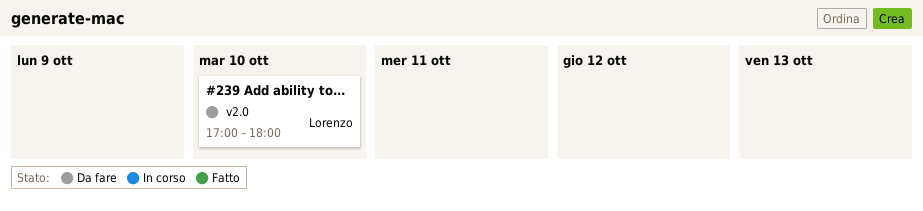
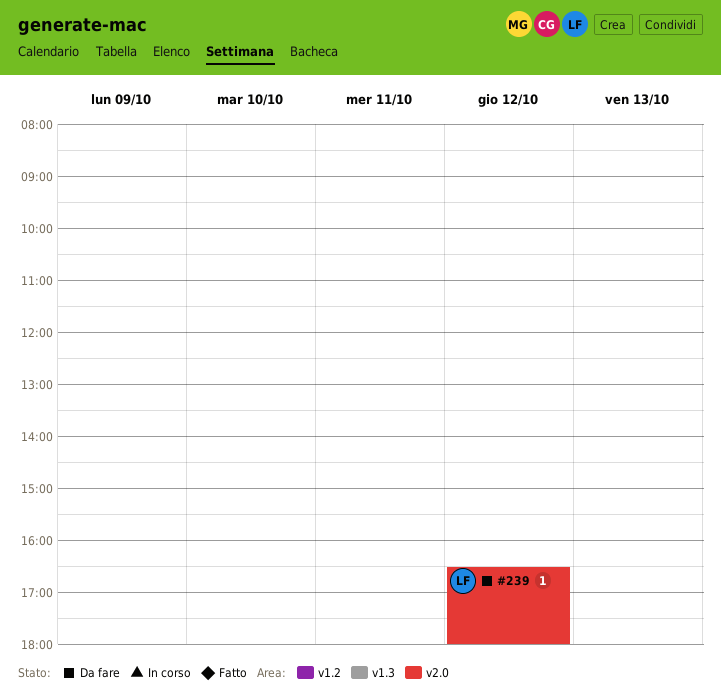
#239, day: Oct 10 -> Oct 12
#239, begins: 17:00 -> 16:30

